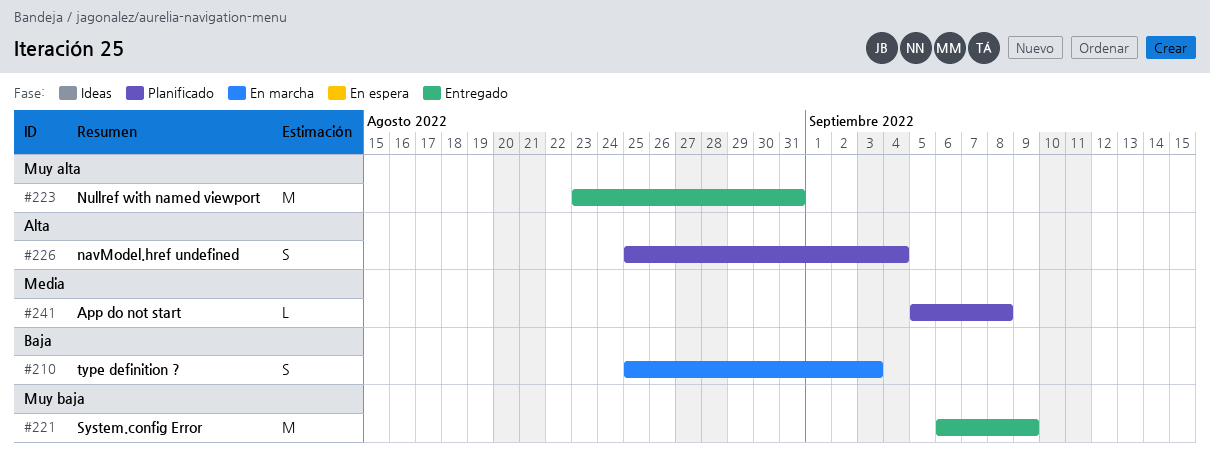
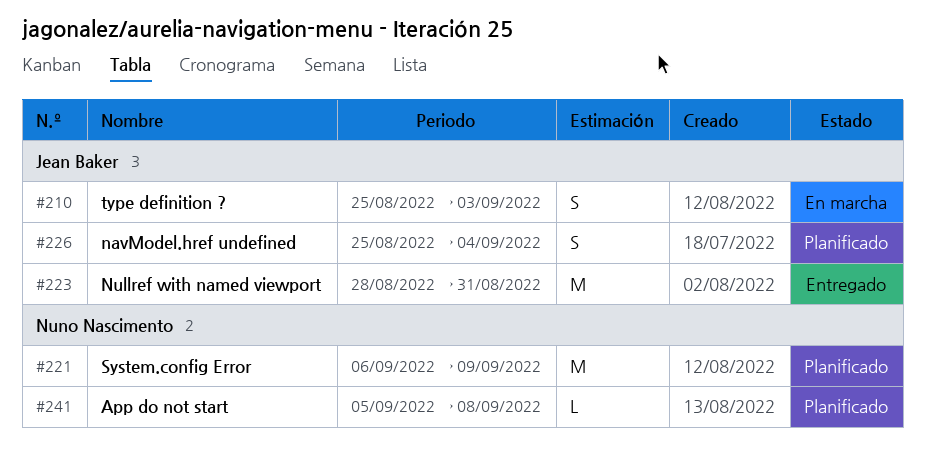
#221, status: Entregado -> Planificado
#223, start: Aug 23 -> Aug 28

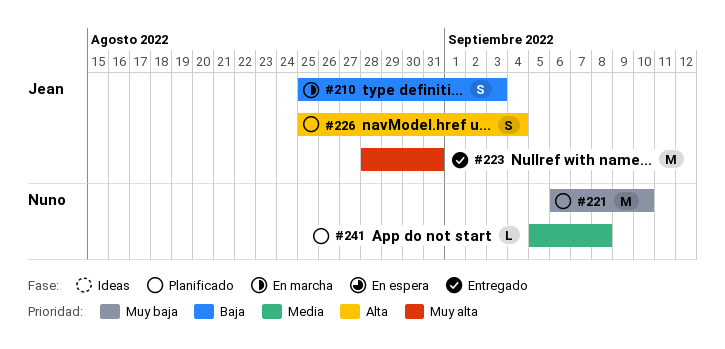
#221, due: Sep 9 -> Sep 10

